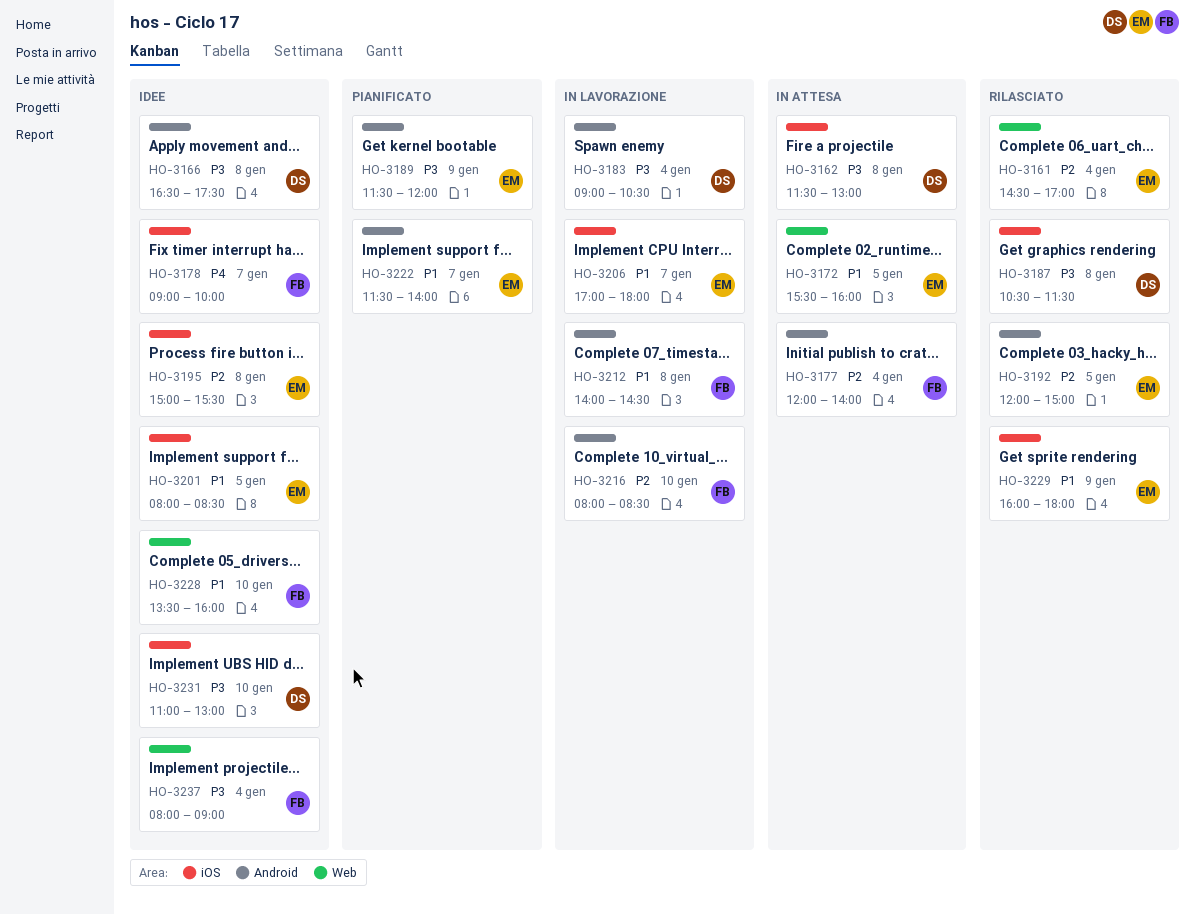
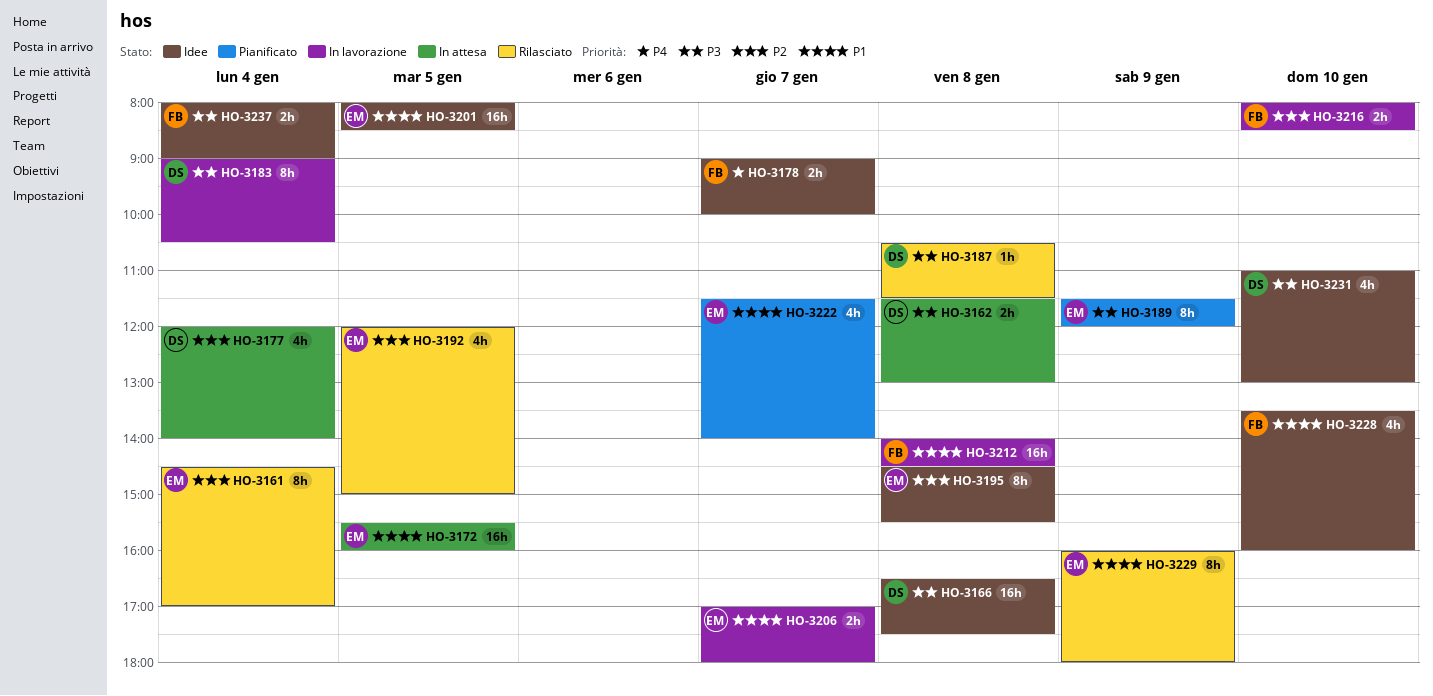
HO-3177, owner: FB -> DS
HO-3195, begins: 15:00 -> 14:30

